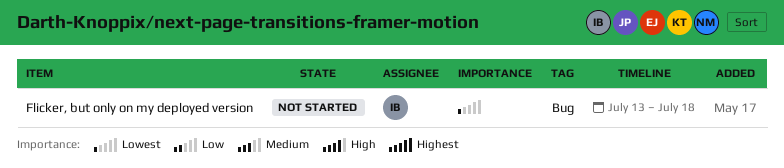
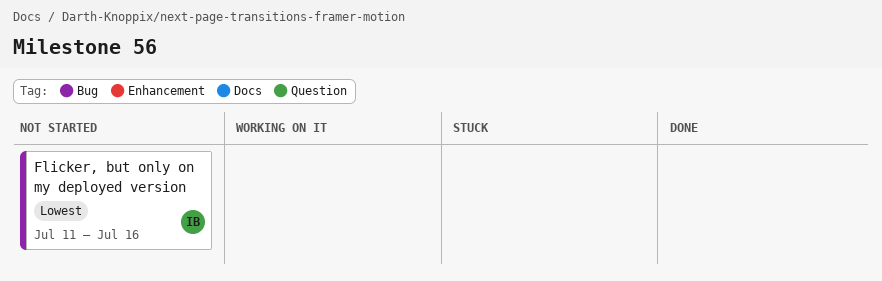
Flicker, but only on my deployed version, start: Jul 13 -> Jul 11
Flicker, but only on my deployed version, due: Jul 18 -> Jul 16

